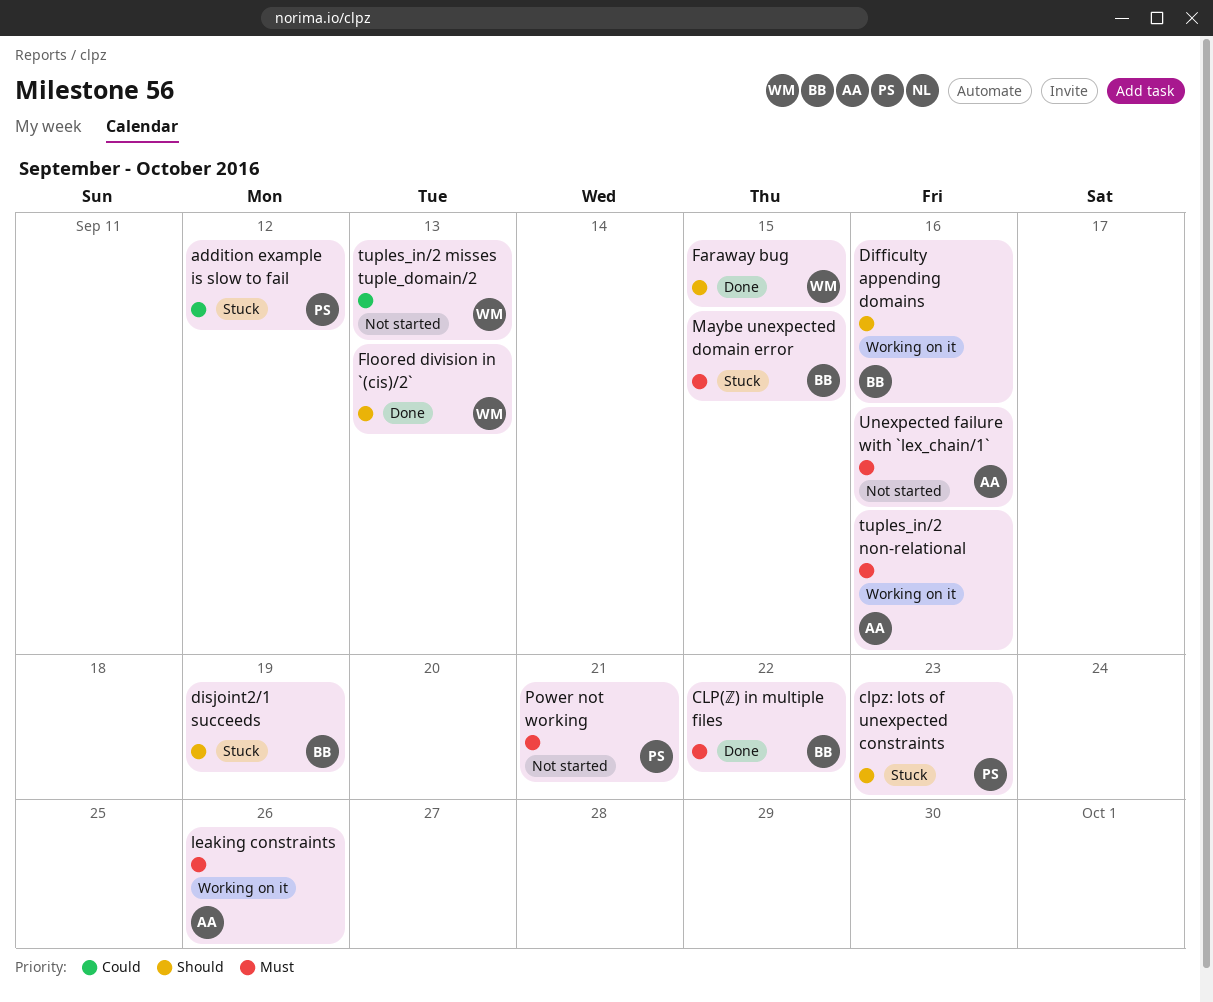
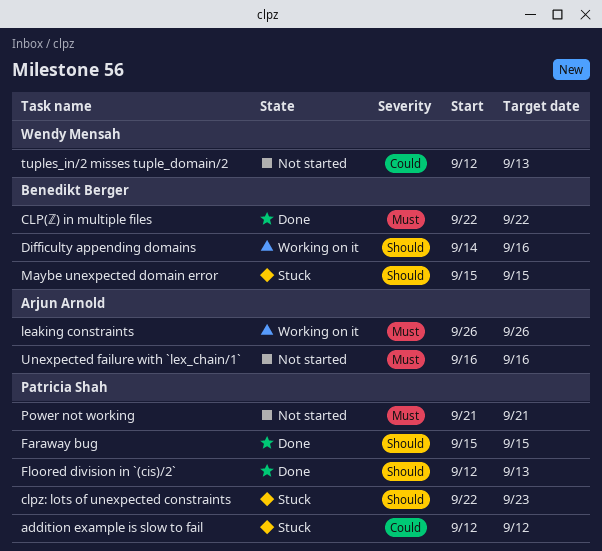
disjoint2/1 succeeds: present -> none
Faraway bug, owner: Wendy Mensah -> Patricia Shah
Floored division in `(cis)/2`, owner: Wendy Mensah -> Patricia Shah
Maybe unexpected domain error, priority: Must -> Should
tuples_in/2 non-relational: present -> none

